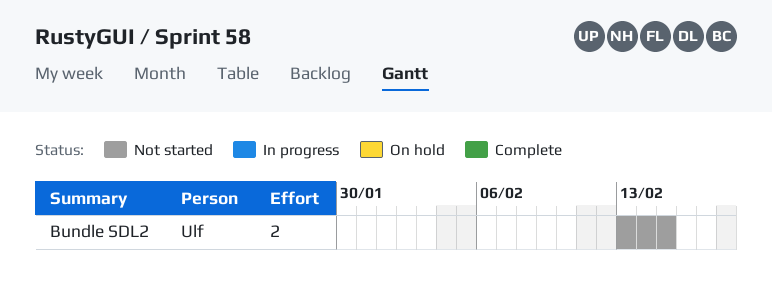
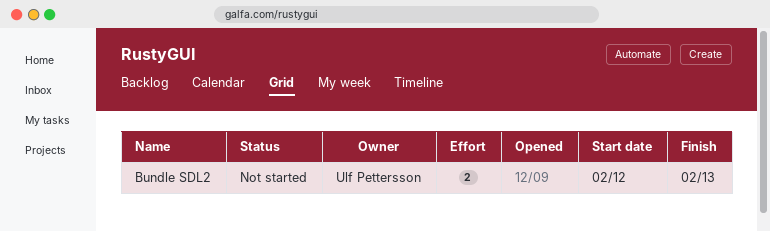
Bundle SDL2, start: Feb 13 -> Feb 12
Bundle SDL2, due: Feb 15 -> Feb 13

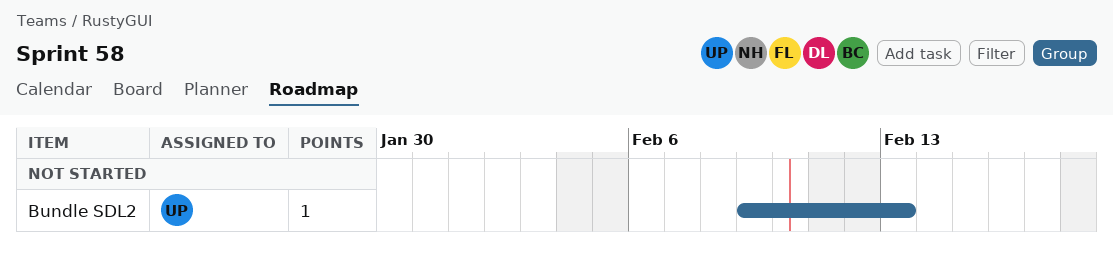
Bundle SDL2, estimate: 2 -> 1
Bundle SDL2, start: Feb 12 -> Feb 9

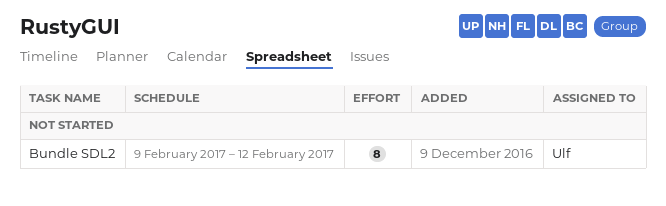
Bundle SDL2, estimate: 1 -> 8
Bundle SDL2, due: Feb 13 -> Feb 12

